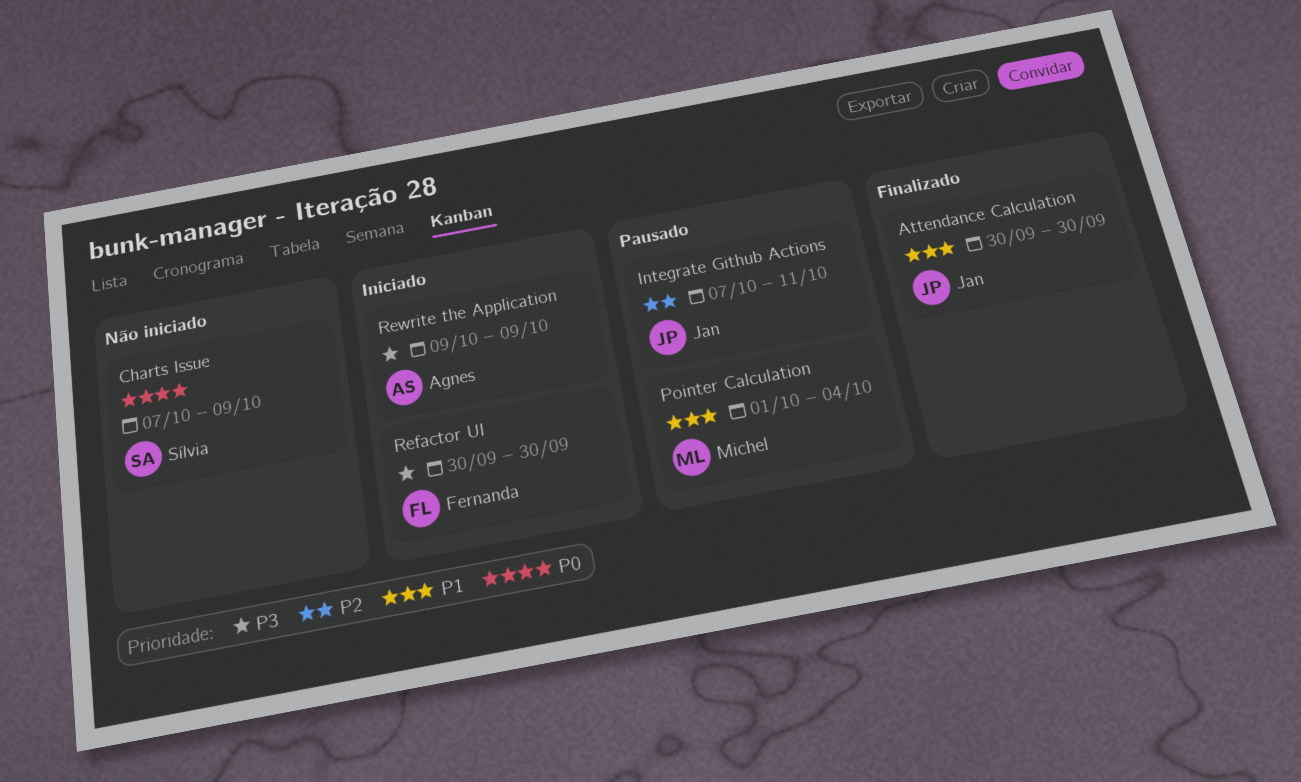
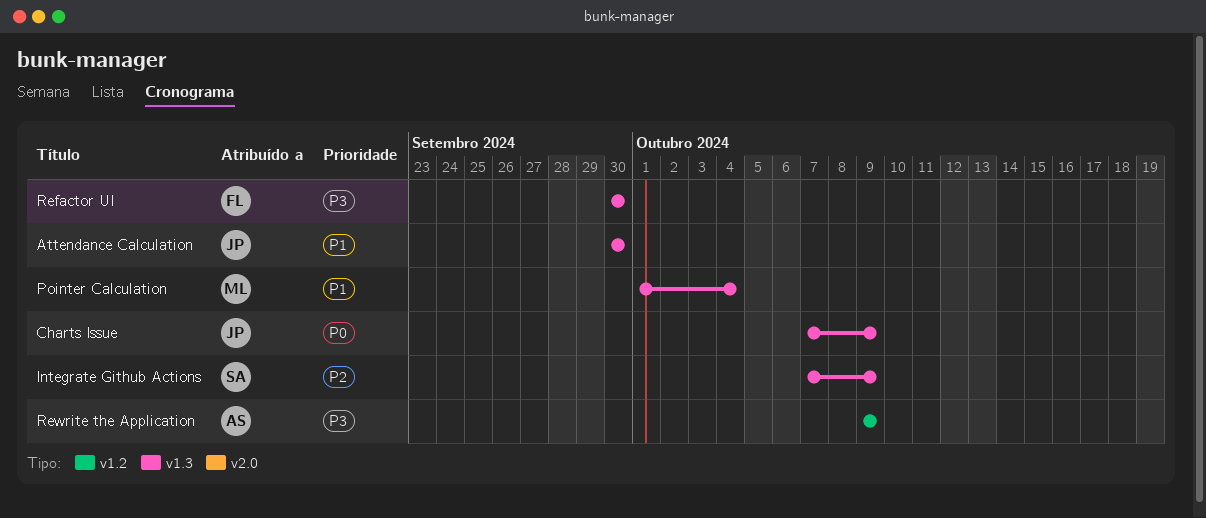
Charts Issue, owner: Sílvia -> Jan
Integrate Github Actions, owner: Jan -> Sílvia
Integrate Github Actions, due: Oct 11 -> Oct 9

